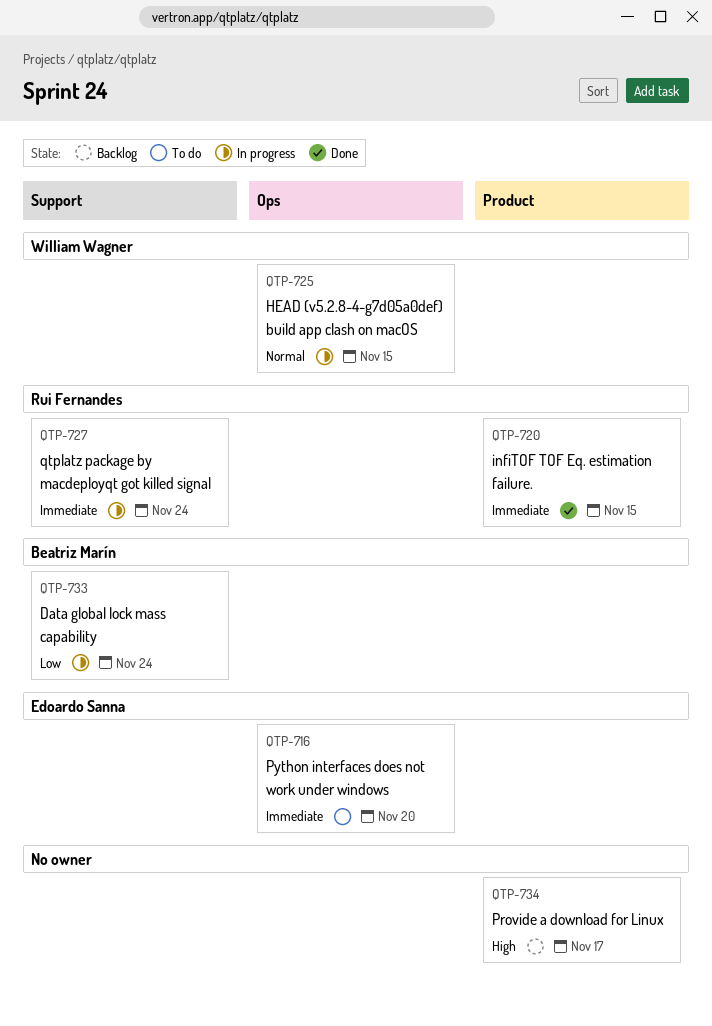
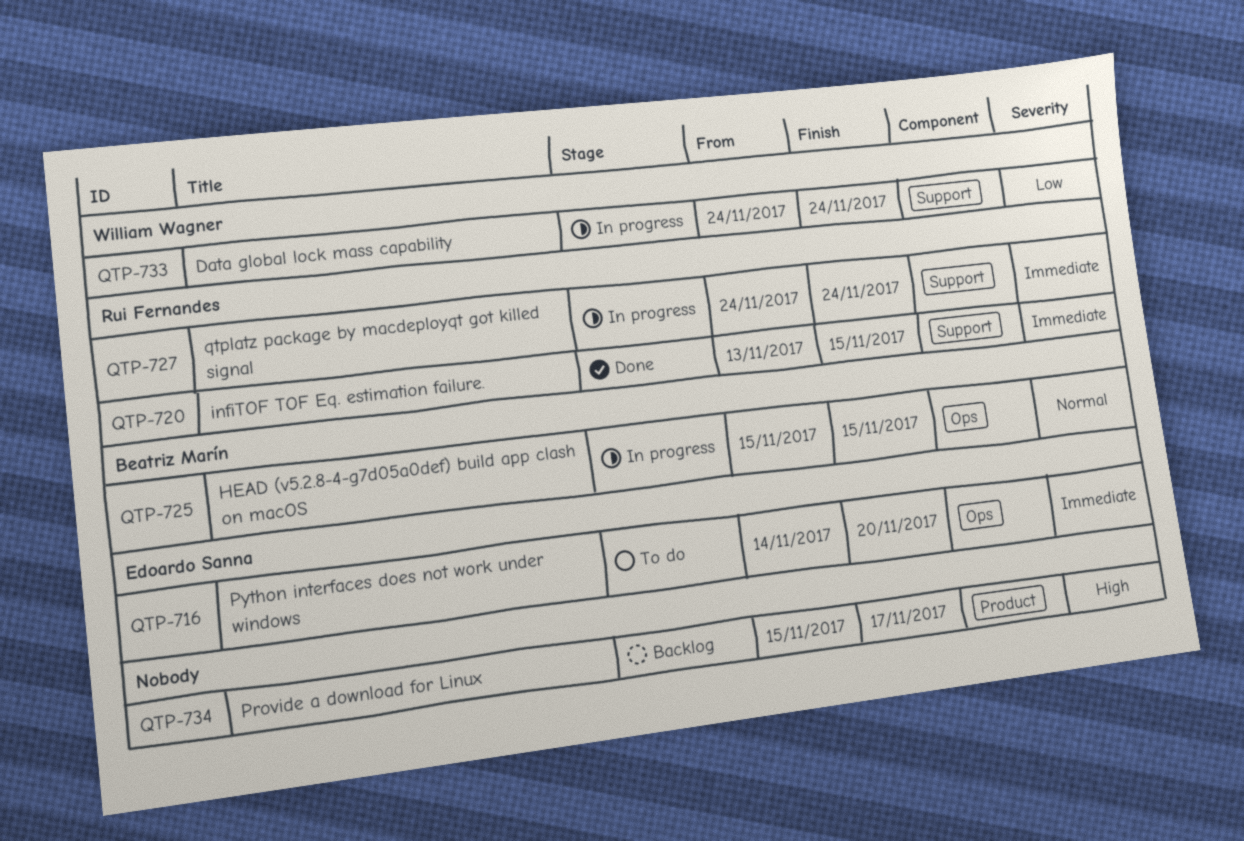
QTP-720, label: Product -> Support
QTP-725, owner: William Wagner -> Beatriz Marín
QTP-733, owner: Beatriz Marín -> William Wagner

